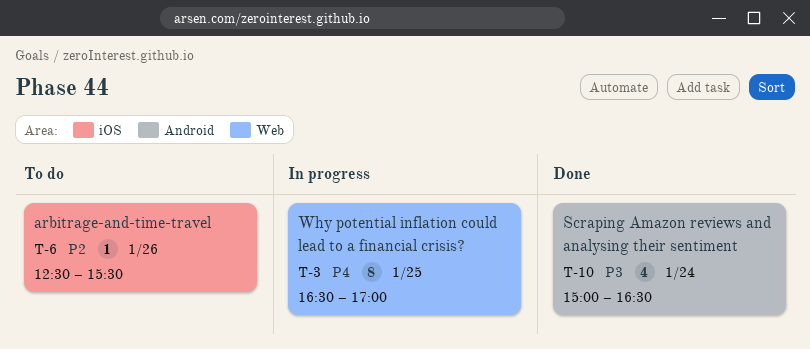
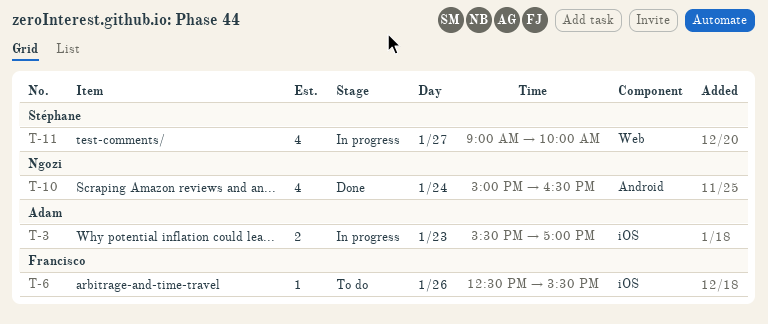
T-3, label: Web -> iOS
T-3, estimate: 8 -> 2
T-3, day: Jan 25 -> Jan 23
T-3, begins: 16:30 -> 15:30
T-11: none -> present

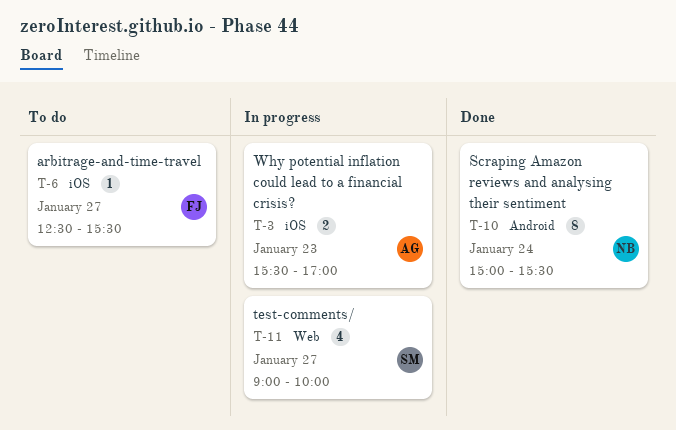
T-6, day: Jan 26 -> Jan 27
T-10, estimate: 4 -> 8
T-10, ends: 16:30 -> 15:30

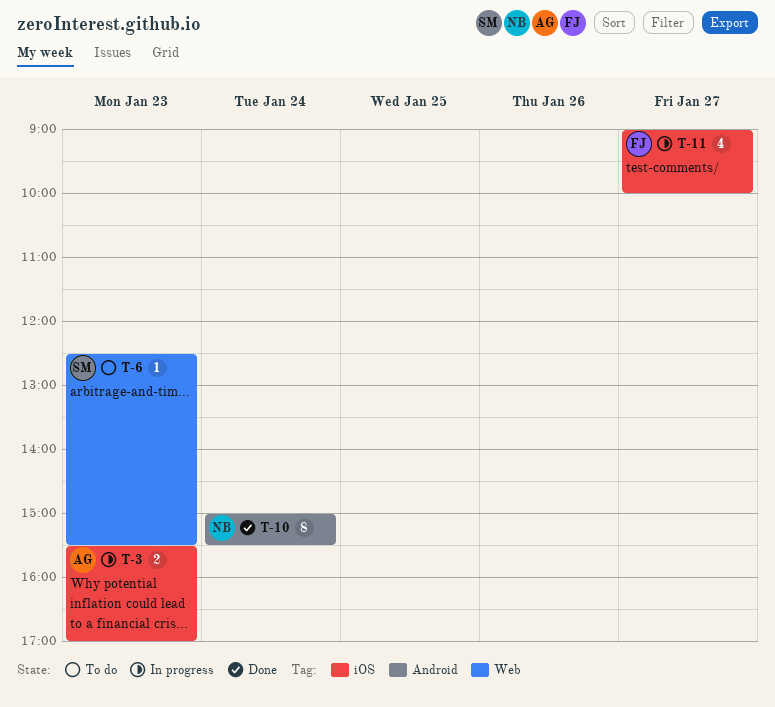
T-6, owner: FJ -> SM
T-6, label: iOS -> Web
T-6, day: Jan 27 -> Jan 23
T-11, owner: SM -> FJ
T-11, label: Web -> iOS

